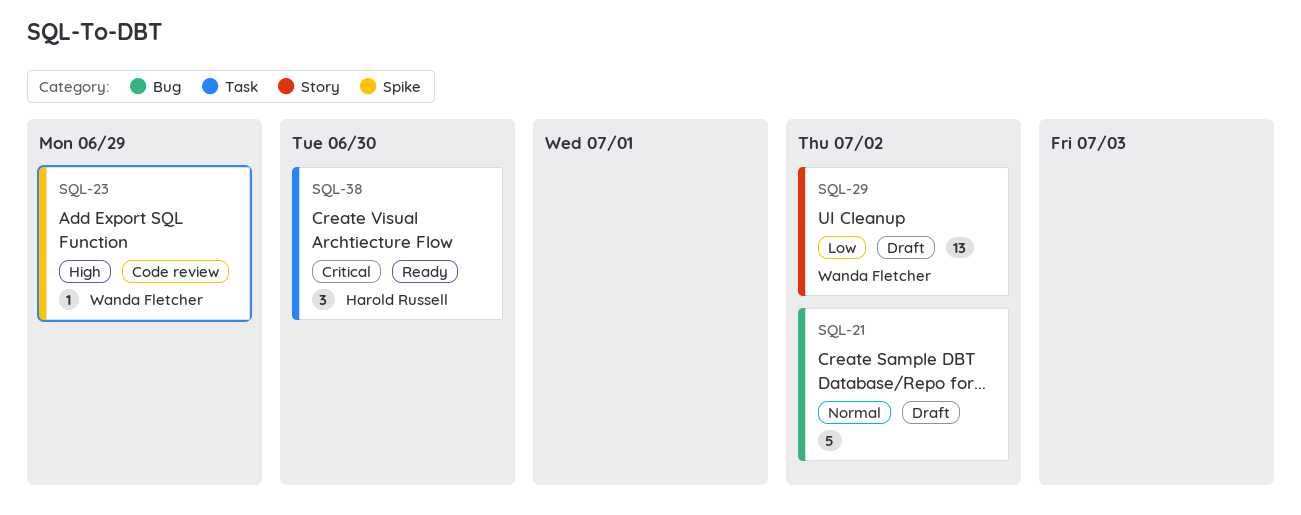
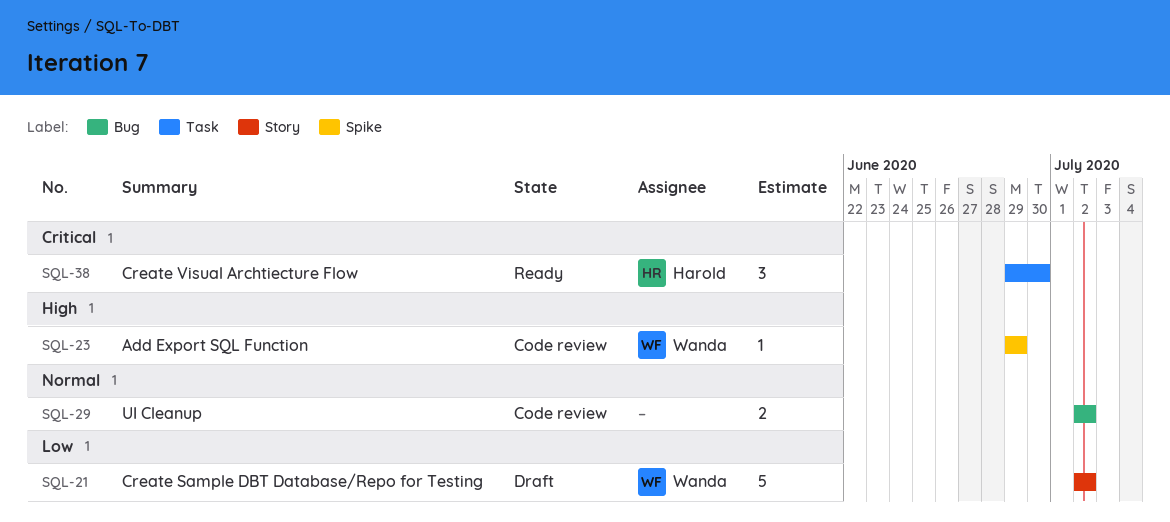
SQL-21, owner: none -> Wanda Fletcher
SQL-21, priority: Normal -> Low
SQL-21, label: Bug -> Story
SQL-29, status: Draft -> Code review
SQL-29, owner: Wanda Fletcher -> none
SQL-29, priority: Low -> Normal
SQL-29, label: Story -> Bug
SQL-29, estimate: 13 -> 2

